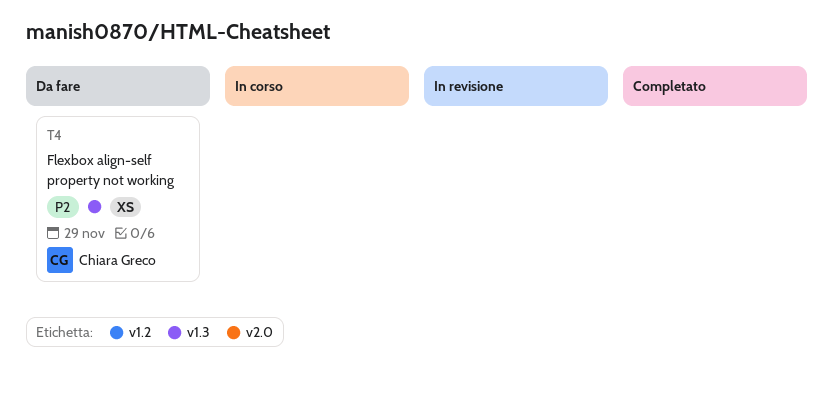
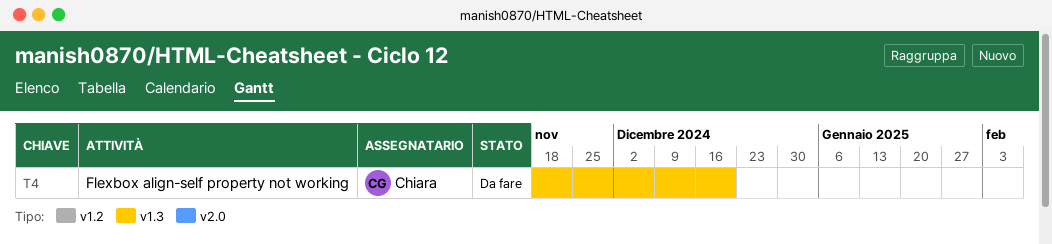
T4, due: Nov 29 -> Dec 20

